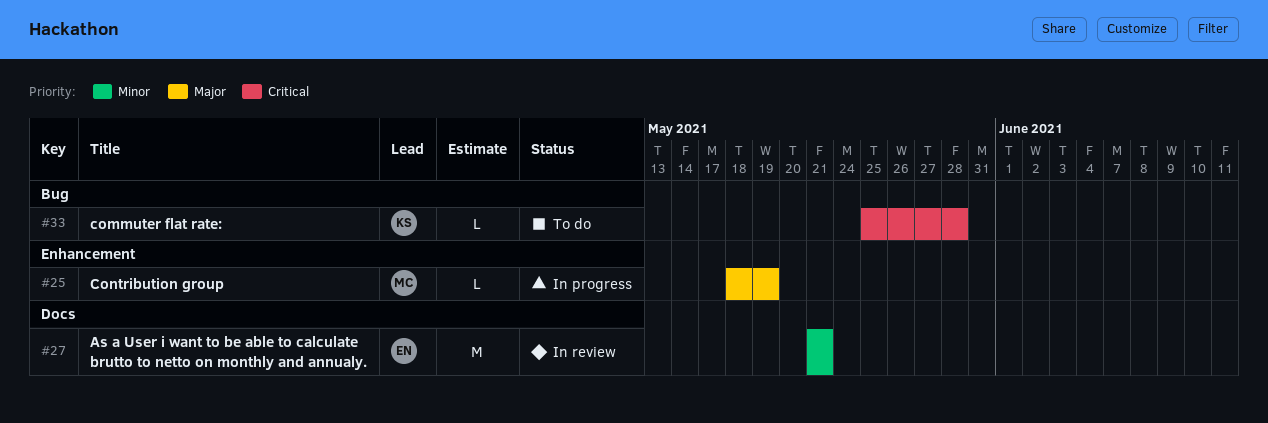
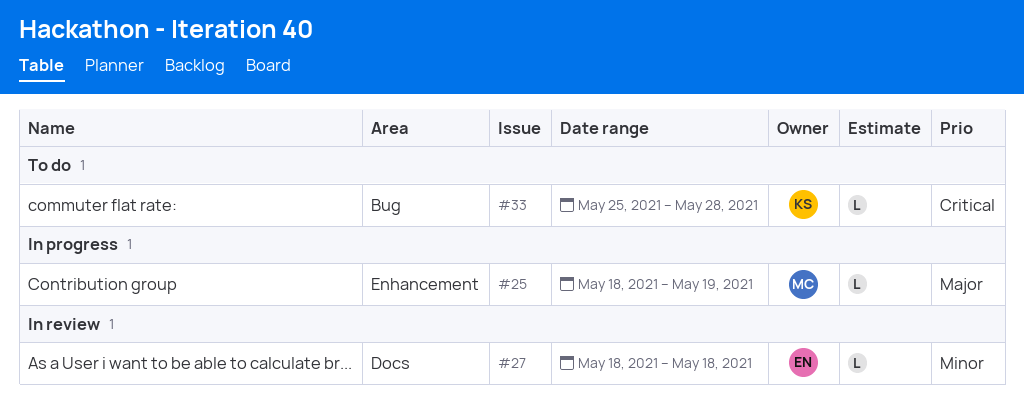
#27, estimate: M -> L
#27, start: May 21 -> May 18
#27, due: May 21 -> May 18

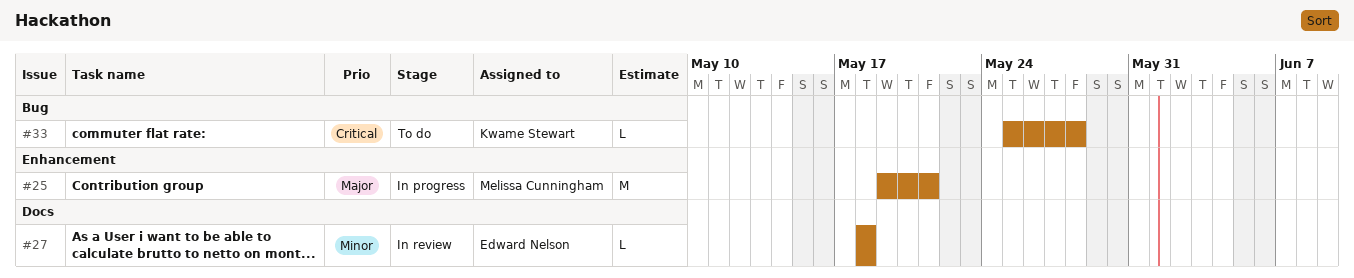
#25, estimate: L -> M
#25, start: May 18 -> May 19
#25, due: May 19 -> May 21

